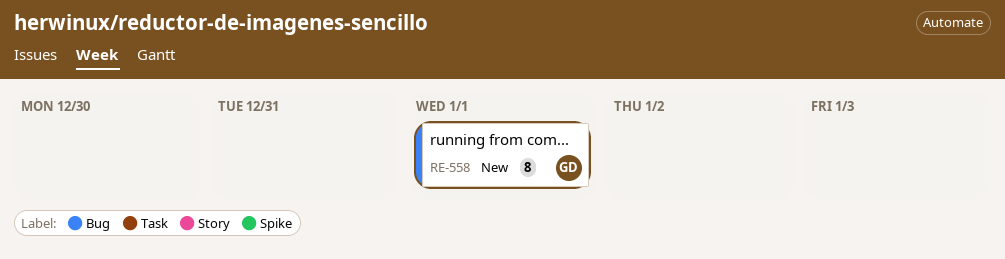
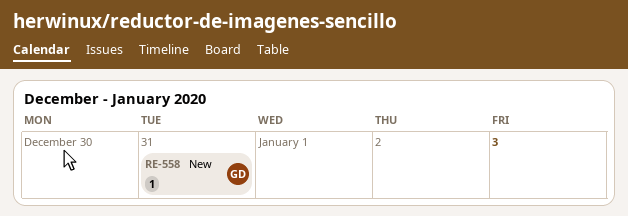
RE-558, estimate: 8 -> 1
RE-558, due: Jan 1 -> Dec 31

